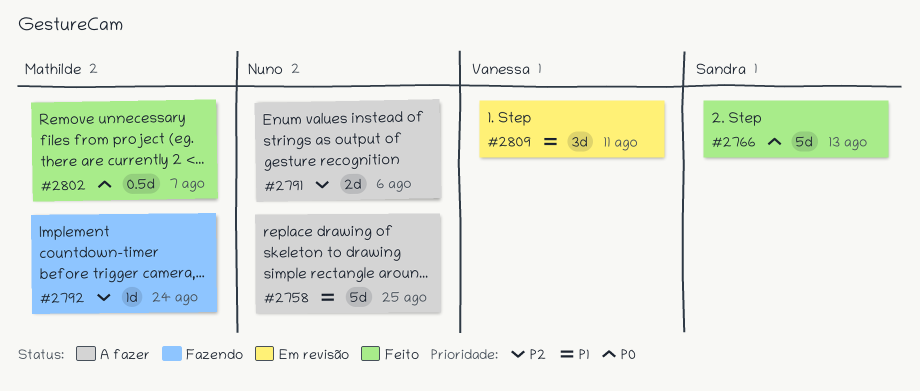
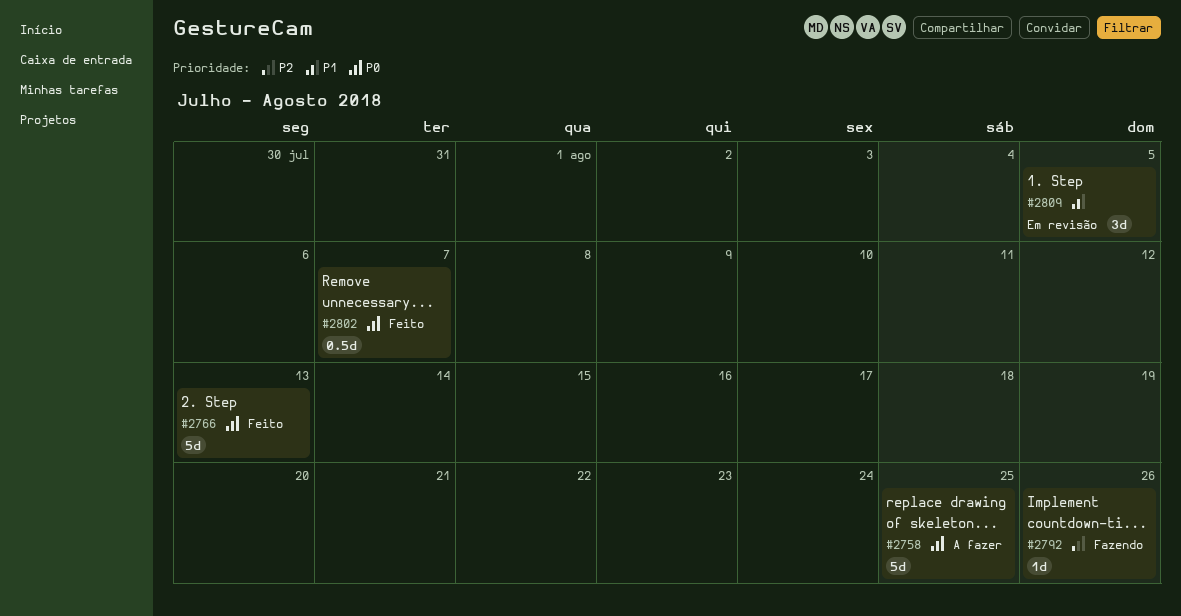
#2758, priority: P1 -> P0
#2791: present -> none
#2792, due: Aug 24 -> Aug 26
#2809, due: Aug 11 -> Aug 5

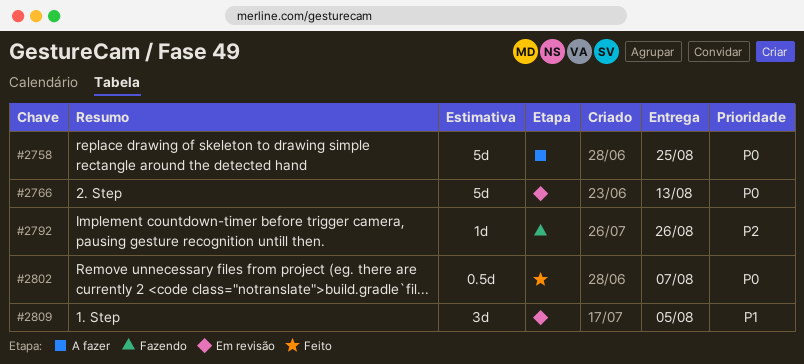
#2766, status: Feito -> Em revisão

